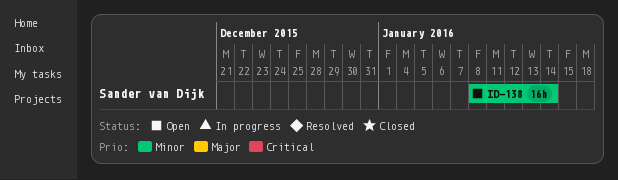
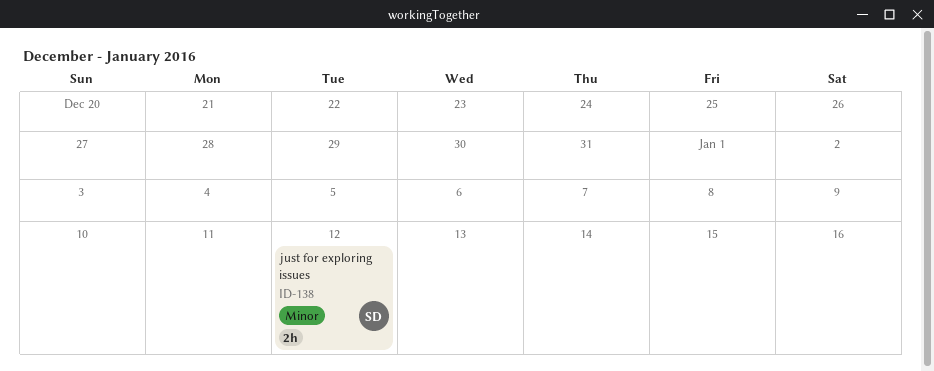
ID-138, estimate: 16h -> 2h
ID-138, due: Jan 14 -> Jan 12

